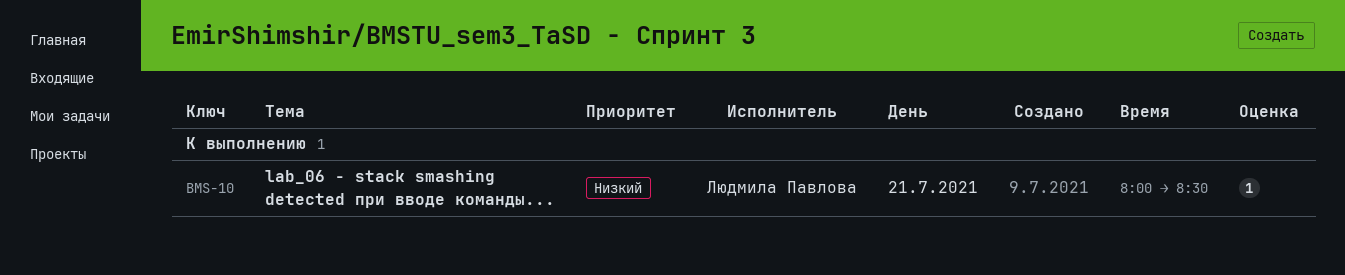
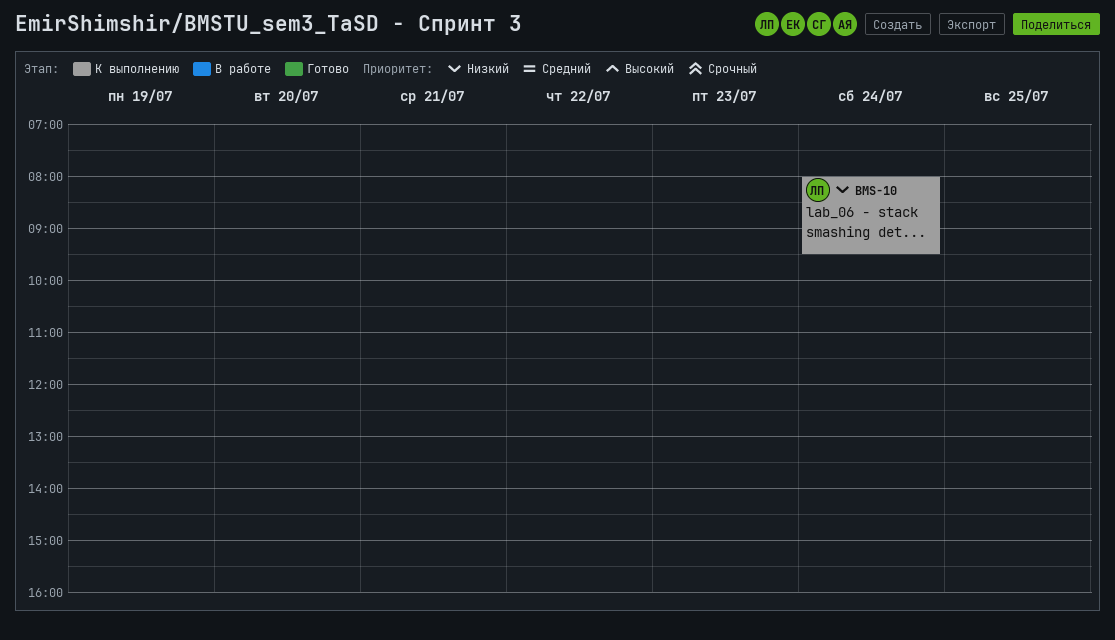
BMS-10, day: Jul 21 -> Jul 24
BMS-10, ends: 08:30 -> 09:30

